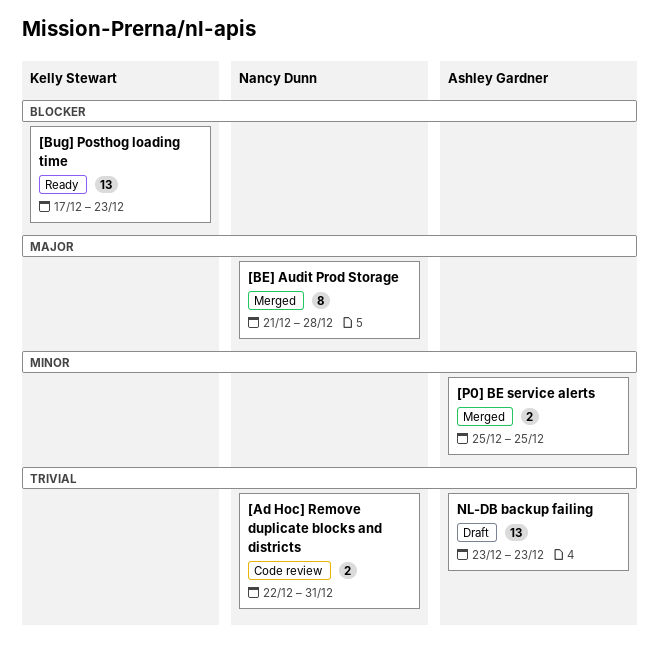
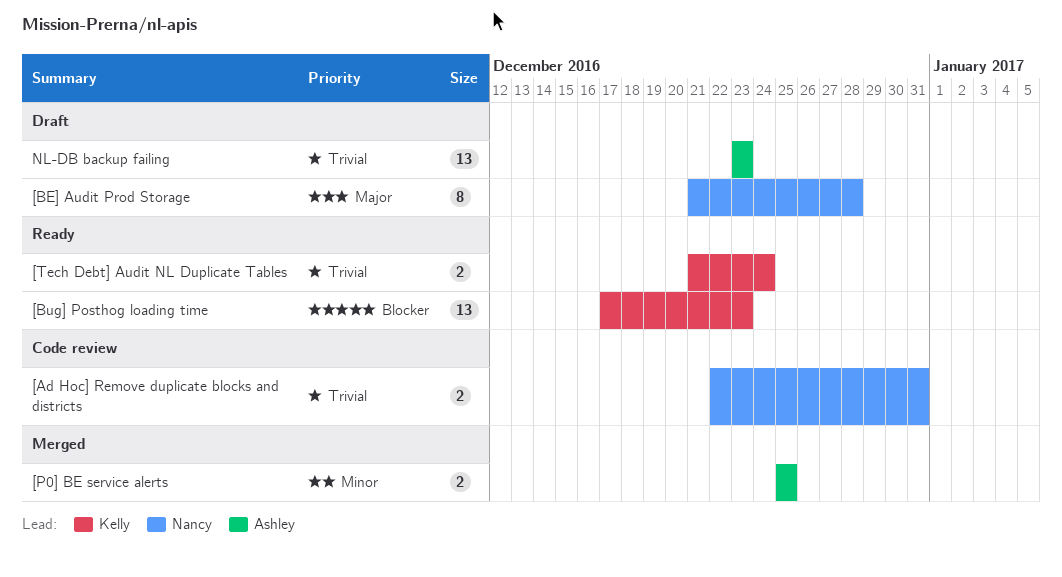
[BE] Audit Prod Storage, status: Merged -> Draft
[Tech Debt] Audit NL Duplicate Tables: none -> present

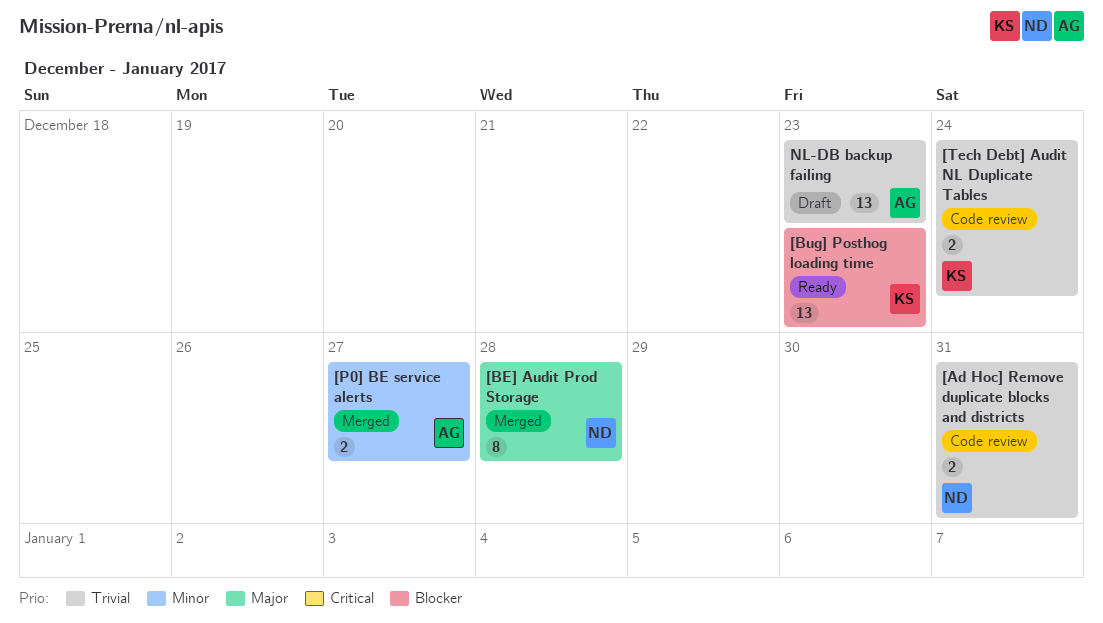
[BE] Audit Prod Storage, status: Draft -> Merged
[P0] BE service alerts, due: Dec 25 -> Dec 27
[Tech Debt] Audit NL Duplicate Tables, status: Ready -> Code review

